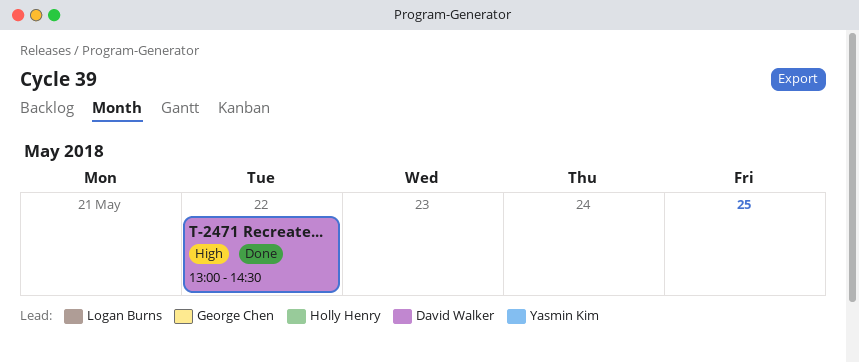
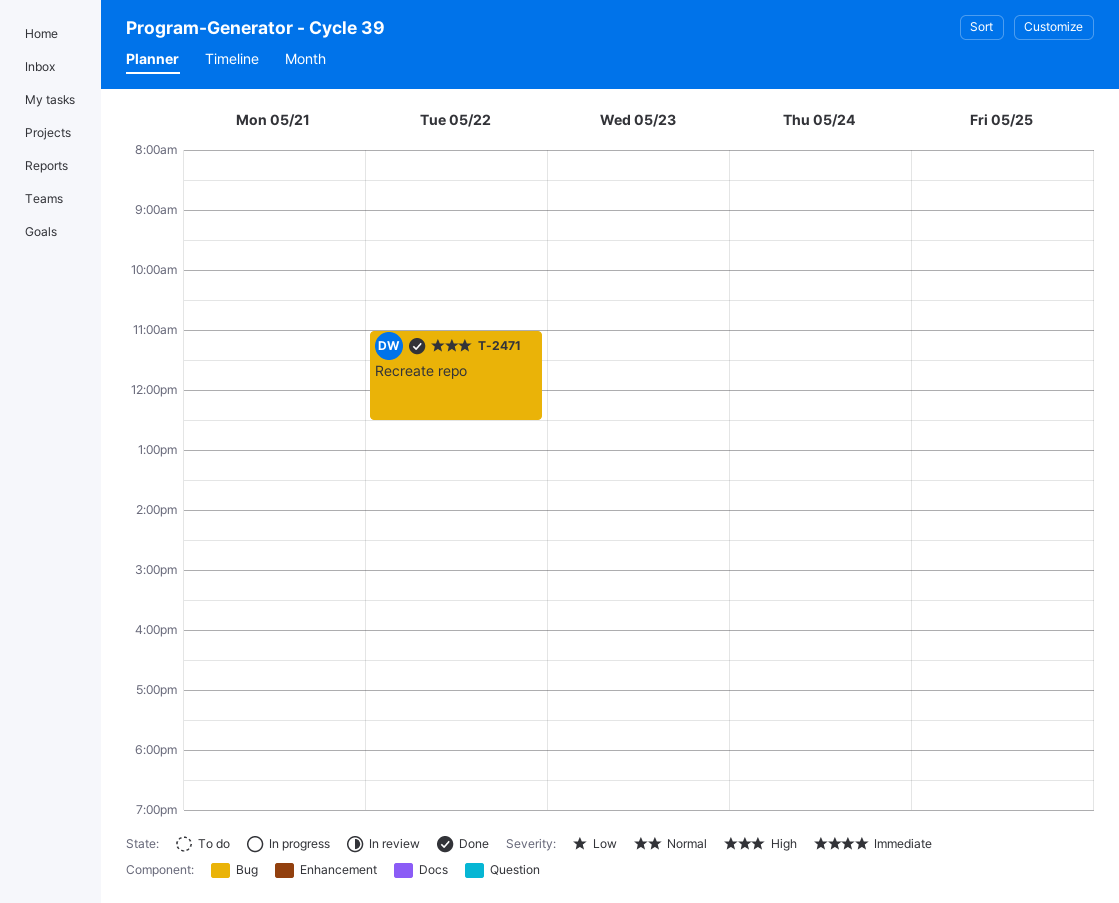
T-2471, begins: 13:00 -> 11:00
T-2471, ends: 14:30 -> 12:30

